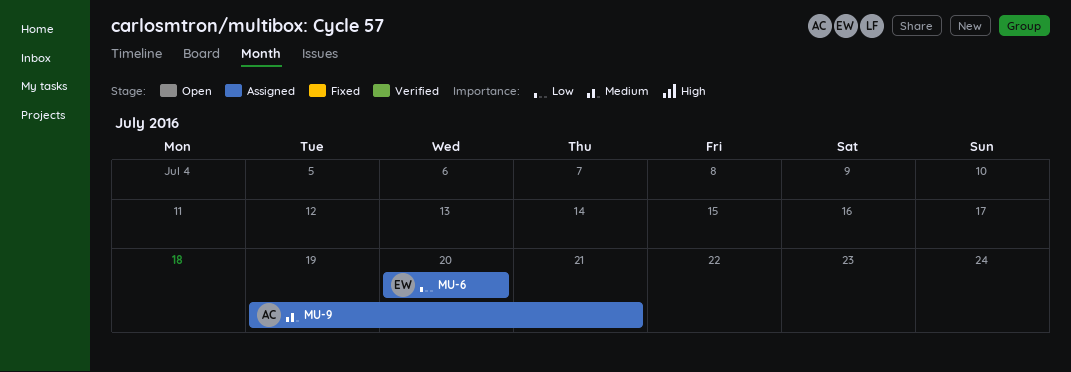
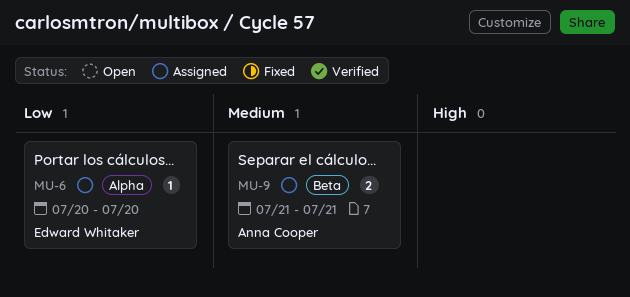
MU-9, start: Jul 19 -> Jul 21

